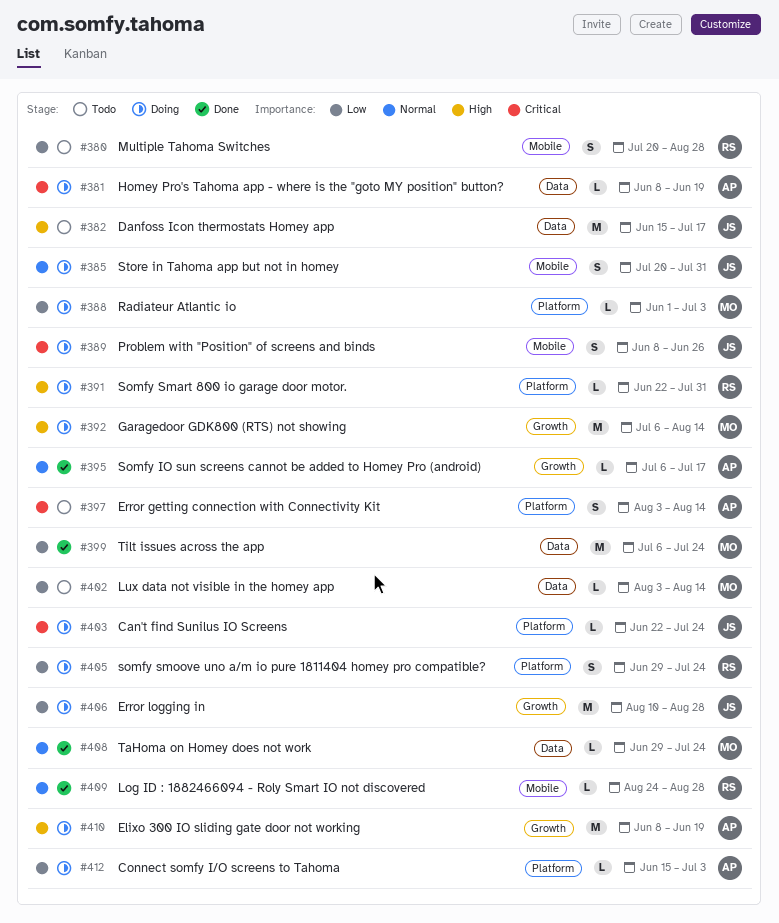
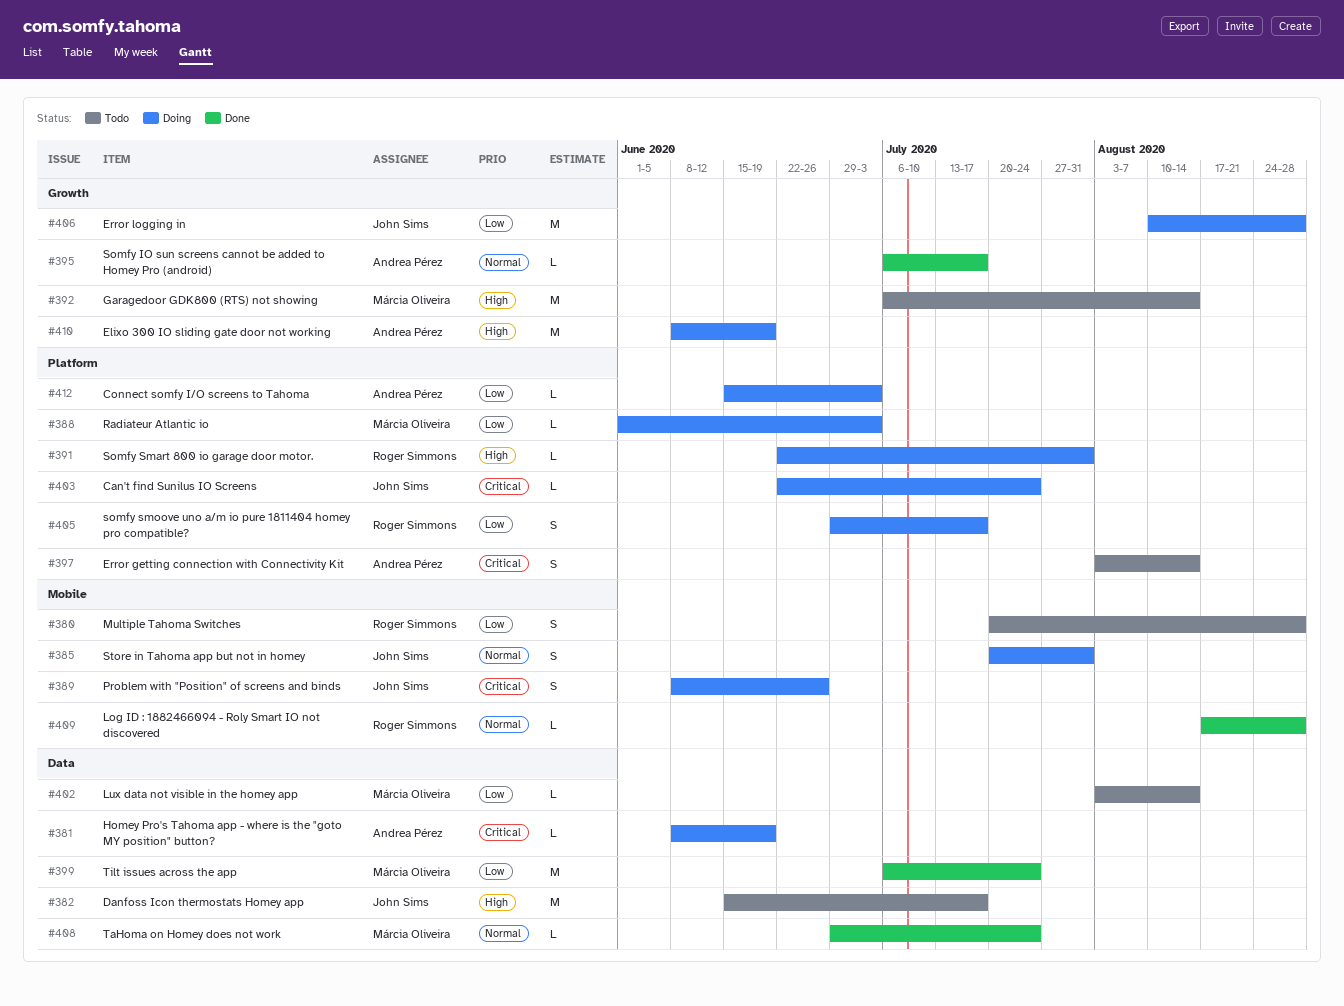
#392, status: Doing -> Todo
#405, due: Jul 24 -> Jul 17
#409, start: Aug 24 -> Aug 17

